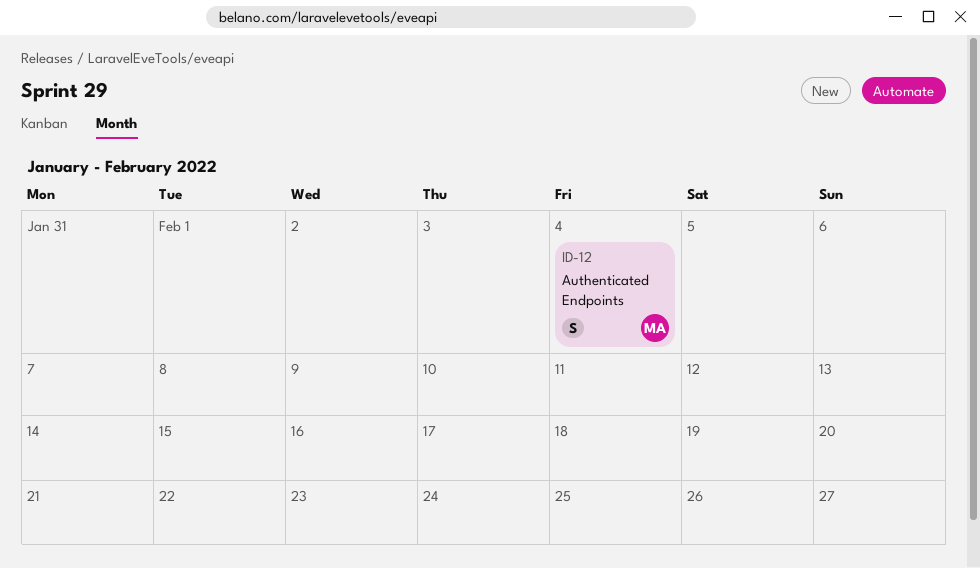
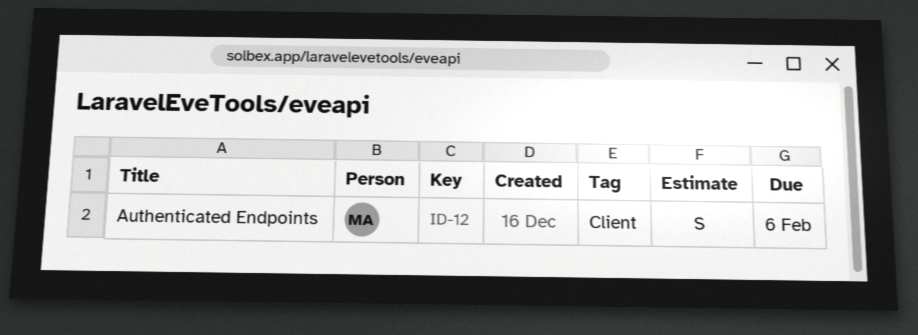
ID-12, due: Feb 4 -> Feb 6

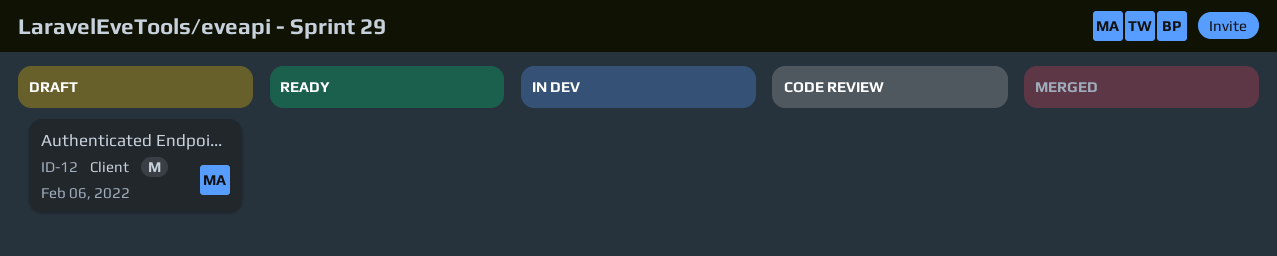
ID-12, estimate: S -> M

